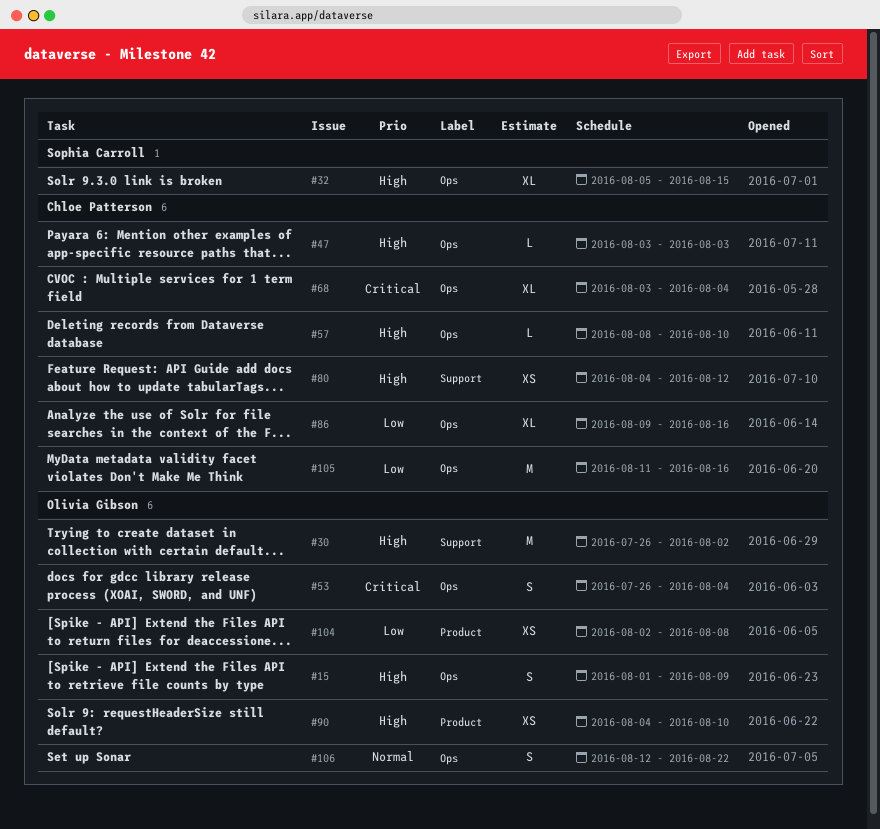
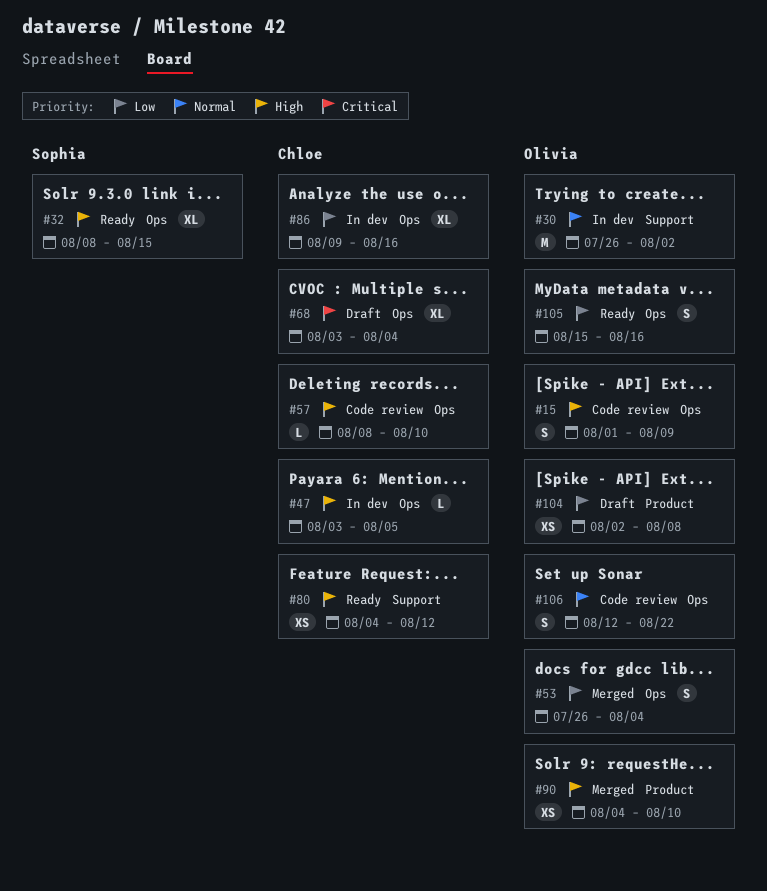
#30, priority: High -> Normal
#32, start: Aug 5 -> Aug 8
#47, due: Aug 3 -> Aug 5
#53, priority: Critical -> Low
#105, owner: Chloe Patterson -> Olivia Gibson
#105, estimate: M -> S
#105, start: Aug 11 -> Aug 15

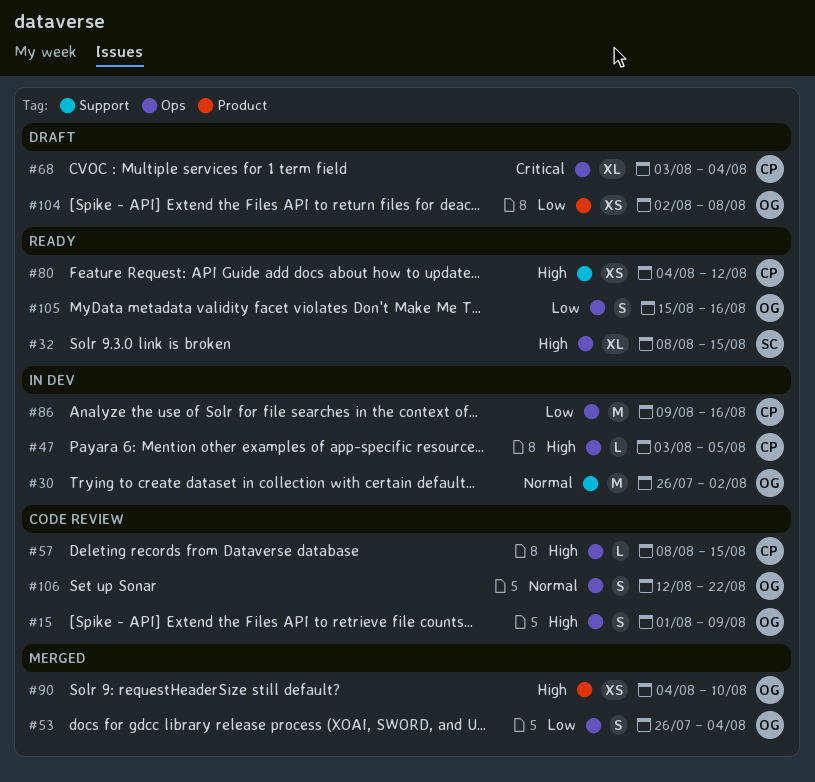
#57, due: Aug 10 -> Aug 15
#86, estimate: XL -> M

